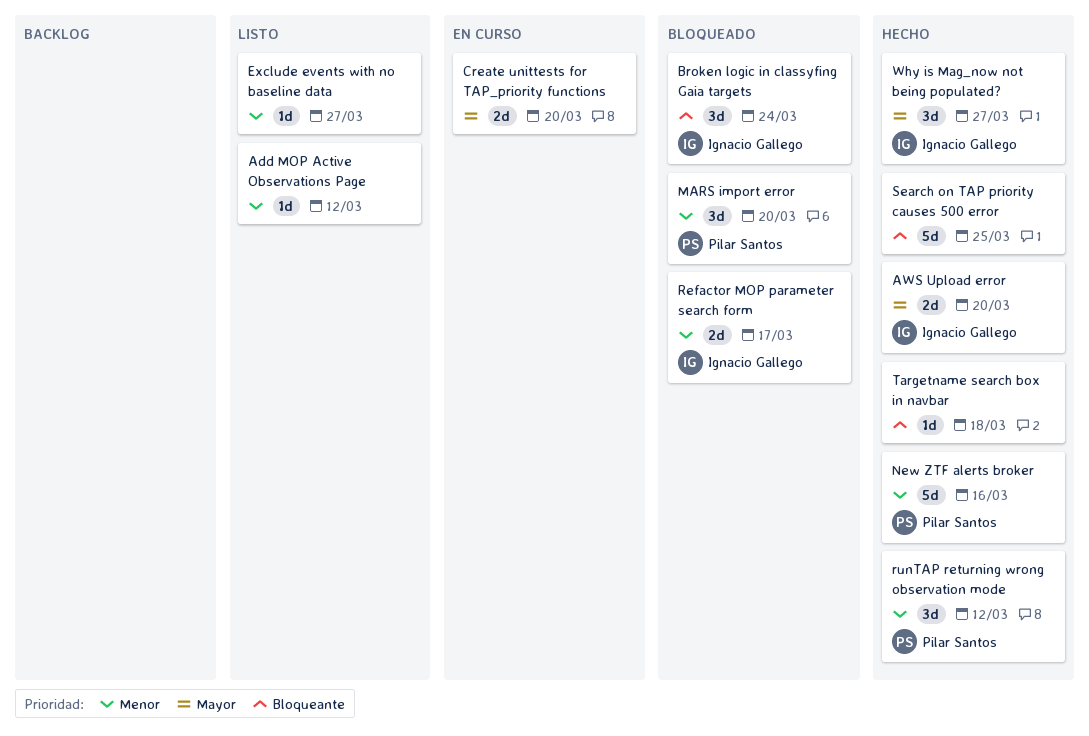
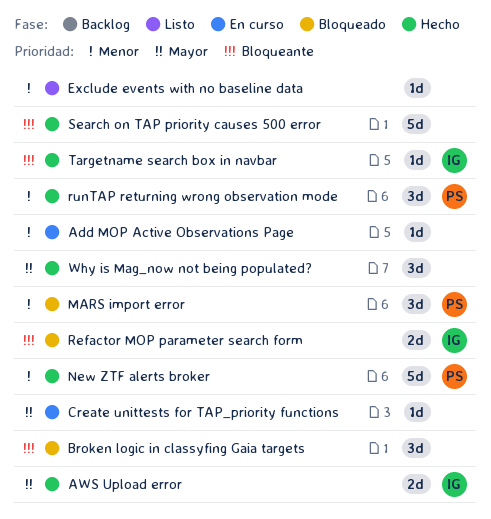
Add MOP Active Observations Page, status: Listo -> En curso
Broken logic in classyfing Gaia targets, owner: Ignacio Gallego -> none
Create unittests for TAP_priority functions, estimate: 2d -> 1d
Refactor MOP parameter search form, priority: Menor -> Bloqueante
Targetname search box in navbar, owner: none -> Ignacio Gallego
Why is Mag_now not being populated?, owner: Ignacio Gallego -> none

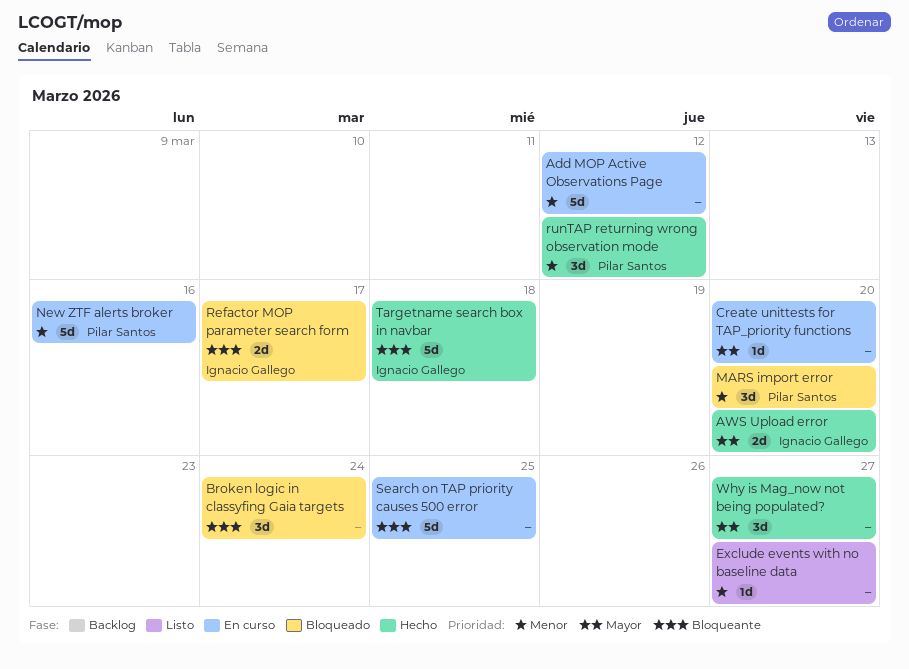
Add MOP Active Observations Page, estimate: 1d -> 5d
New ZTF alerts broker, status: Hecho -> En curso
Search on TAP priority causes 500 error, status: Hecho -> En curso
Targetname search box in navbar, estimate: 1d -> 5d

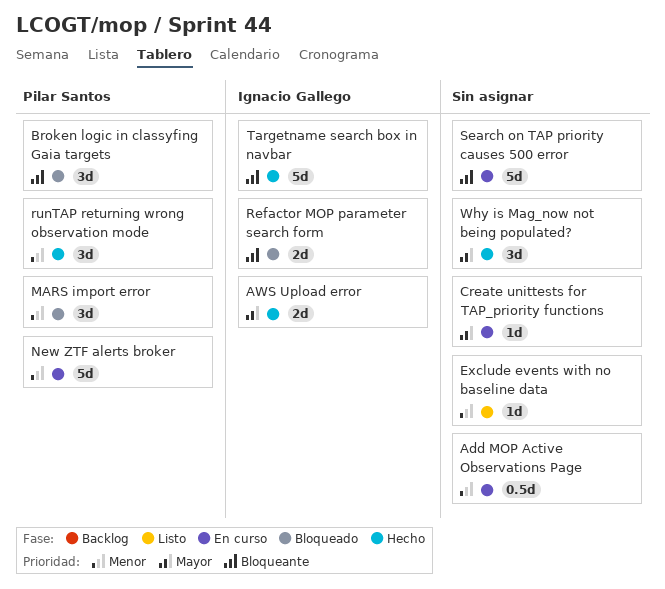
Add MOP Active Observations Page, estimate: 5d -> 0.5d
Broken logic in classyfing Gaia targets, owner: none -> Pilar Santos

